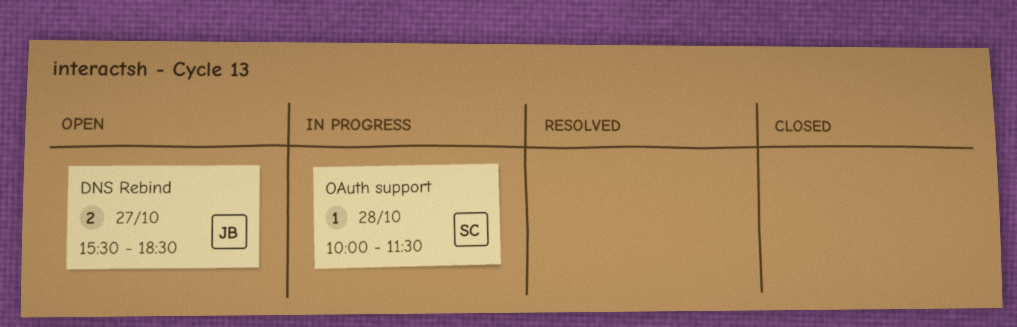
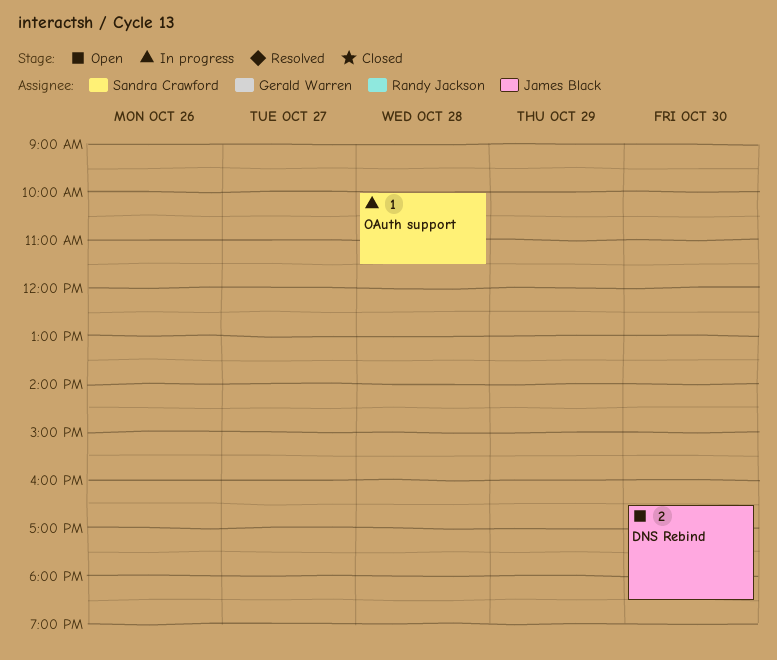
DNS Rebind, day: Oct 27 -> Oct 30
DNS Rebind, begins: 15:30 -> 16:30

